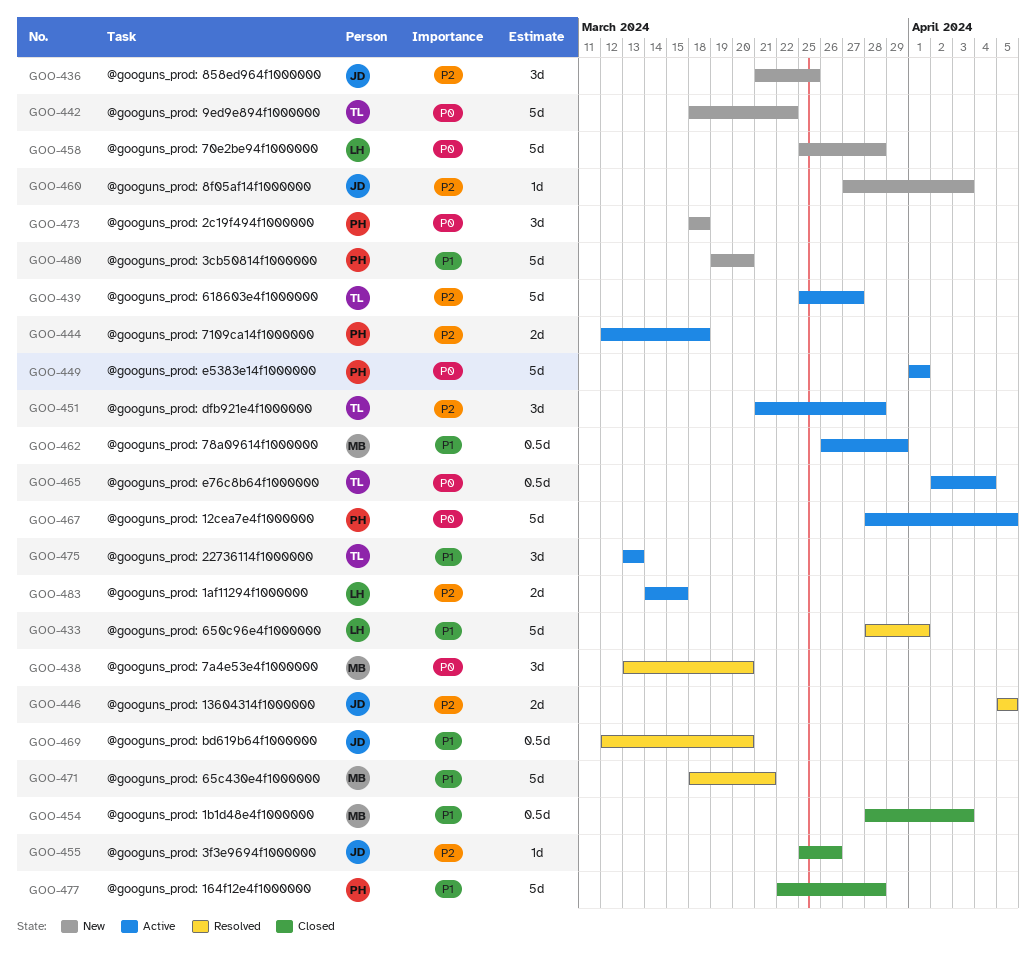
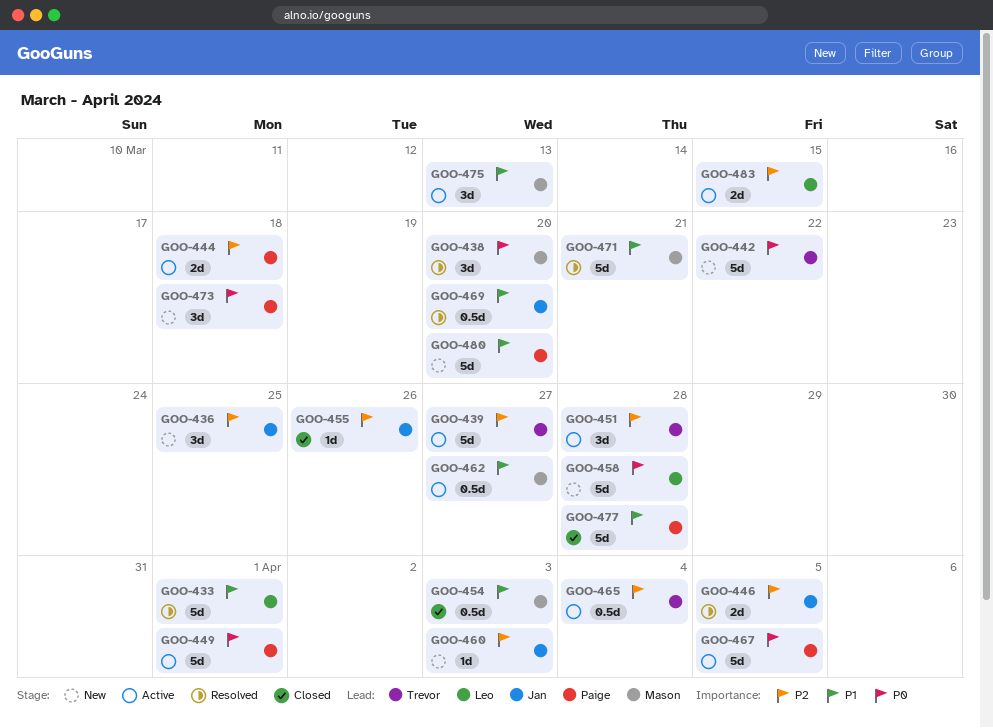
GOO-462, due: Mar 29 -> Mar 27
GOO-465, priority: P0 -> P2
GOO-475, owner: Trevor -> Mason

